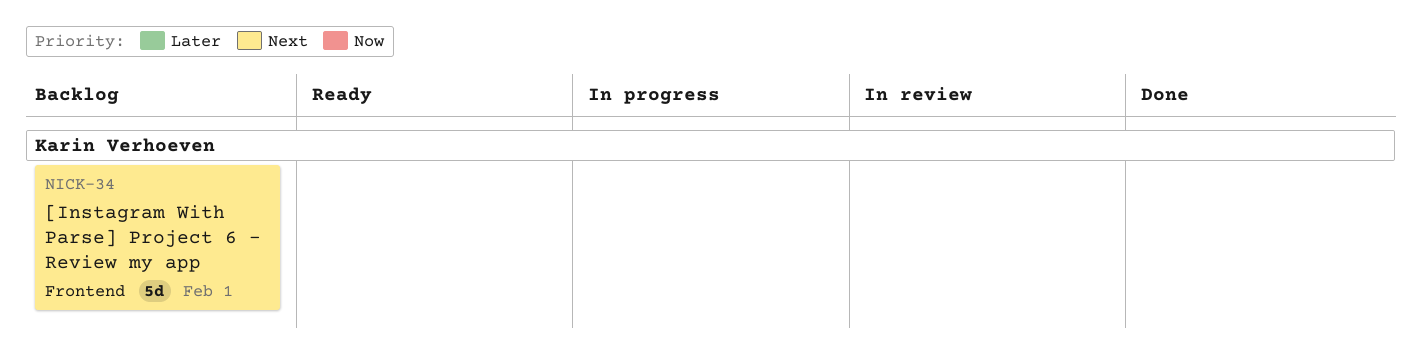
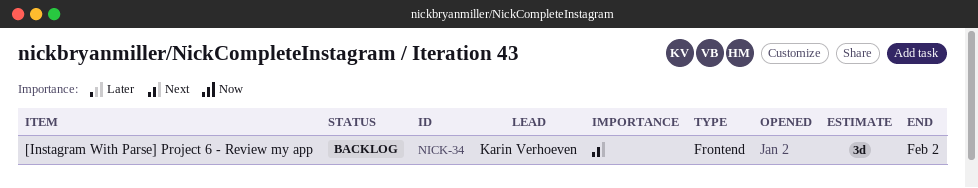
NICK-34, estimate: 5d -> 3d
NICK-34, due: Feb 1 -> Feb 2

